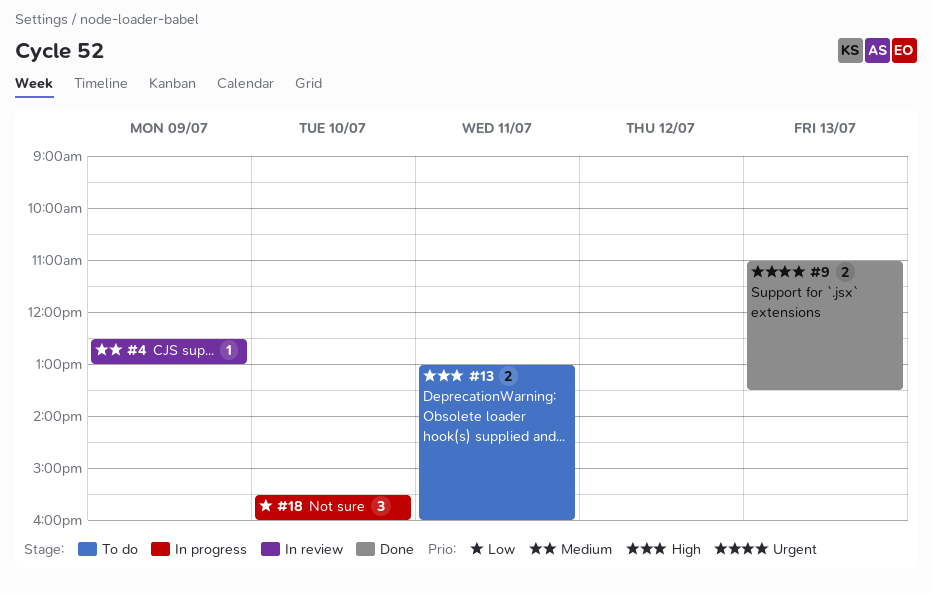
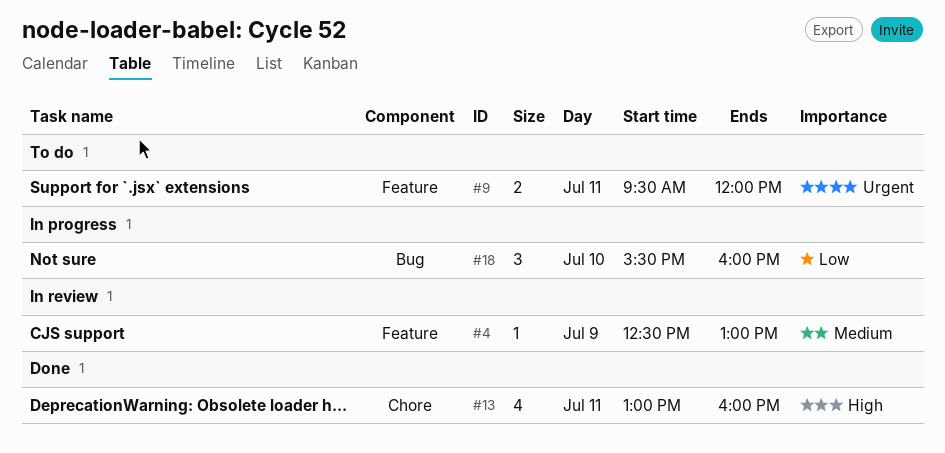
#9, status: Done -> To do
#9, day: Jul 13 -> Jul 11
#9, begins: 11:00 -> 09:30
#9, ends: 13:30 -> 12:00
#13, status: To do -> Done
#13, estimate: 2 -> 4

